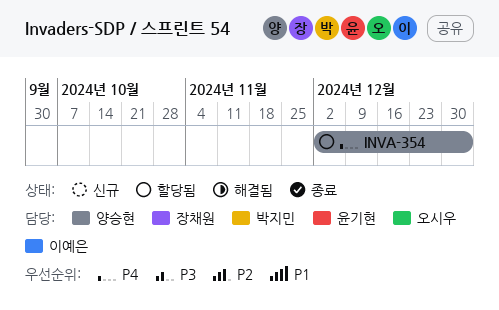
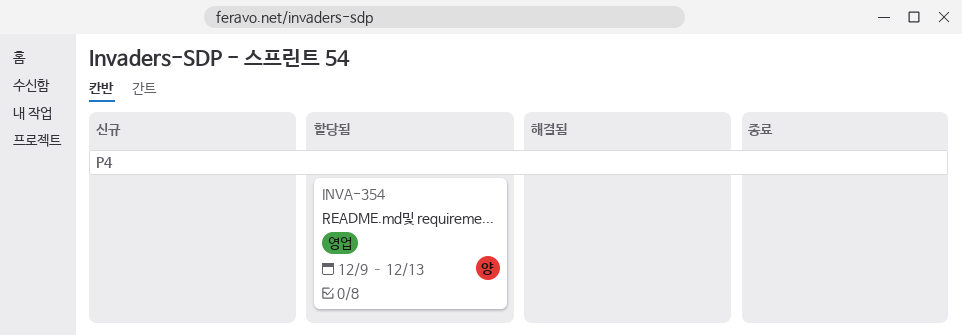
INVA-354, start: Dec 2 -> Dec 9
INVA-354, due: Jan 3 -> Dec 13

